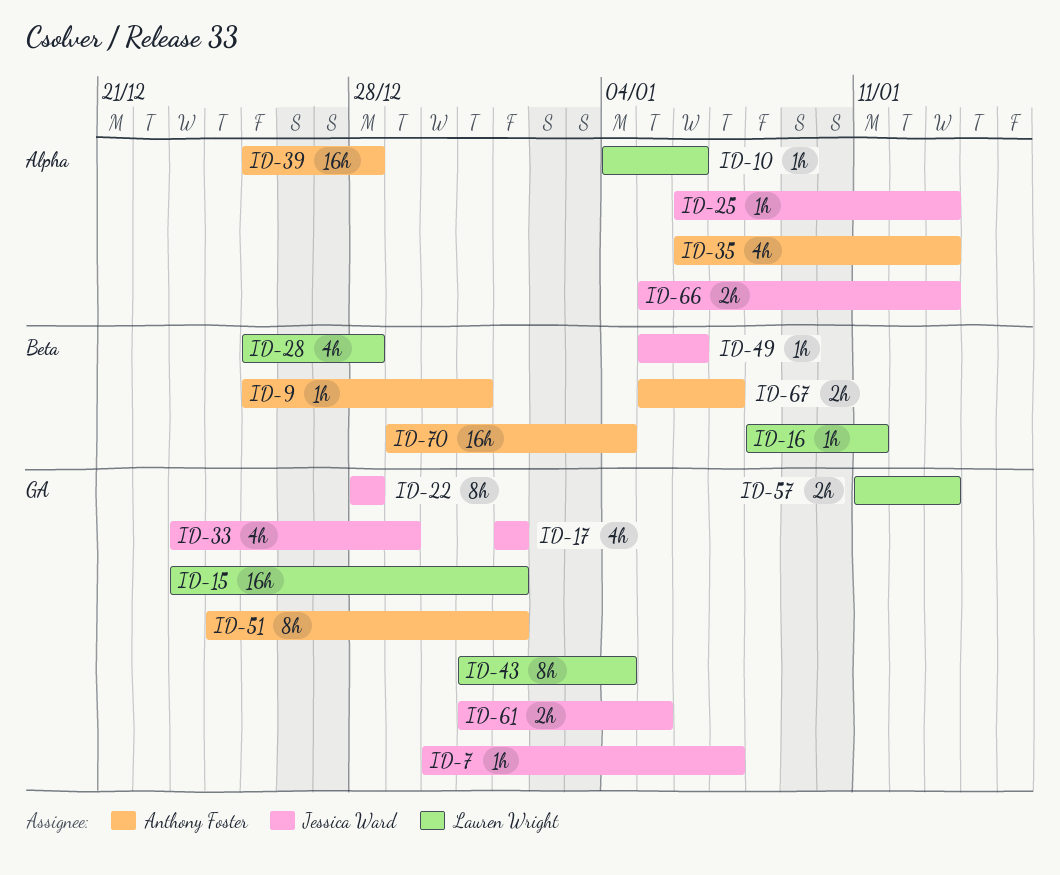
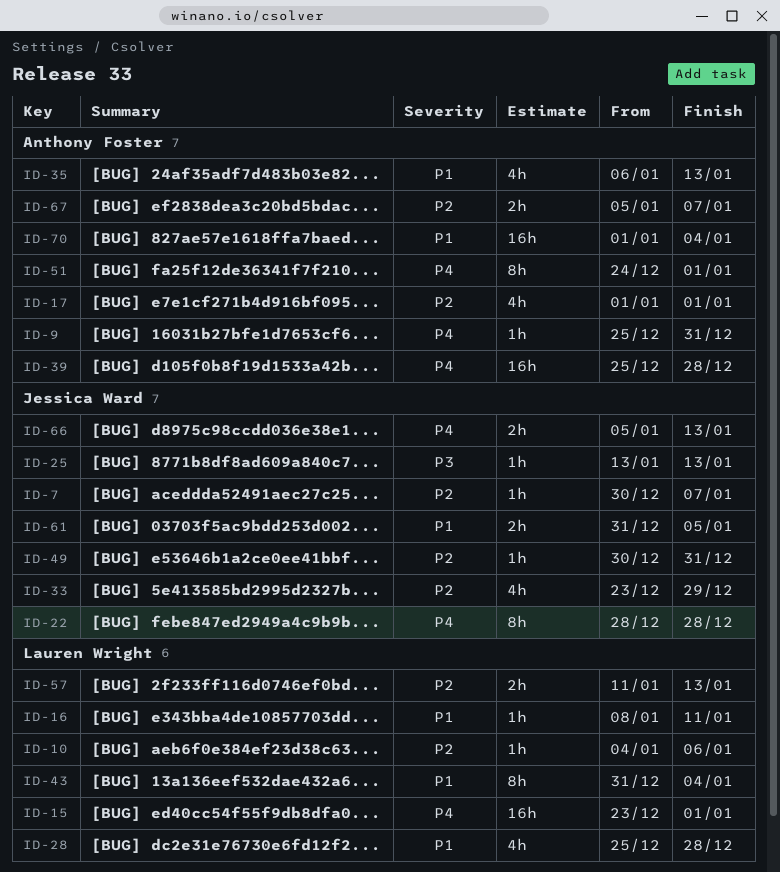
ID-17, owner: Jessica Ward -> Anthony Foster
ID-25, start: Jan 6 -> Jan 13
ID-49, start: Jan 5 -> Dec 30
ID-49, due: Jan 6 -> Dec 31
ID-70, start: Dec 29 -> Jan 1

